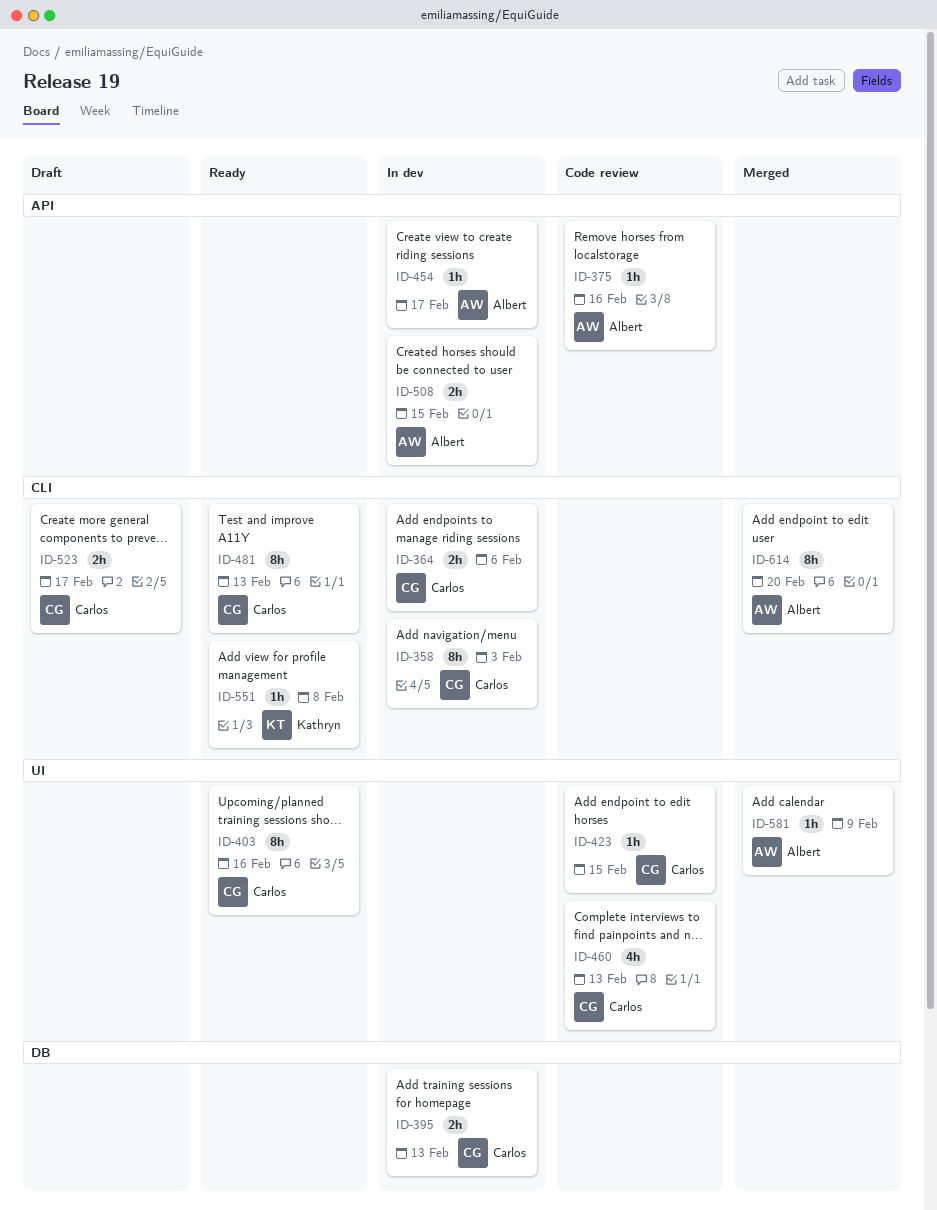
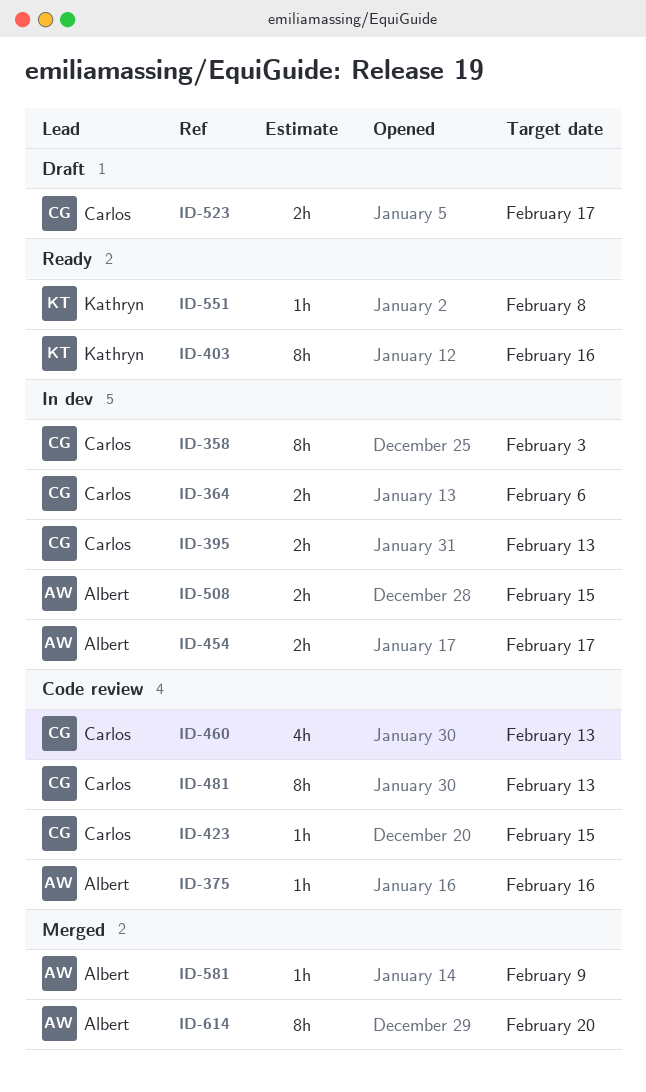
ID-403, owner: Carlos -> Kathryn
ID-454, estimate: 1h -> 2h
ID-481, status: Ready -> Code review

